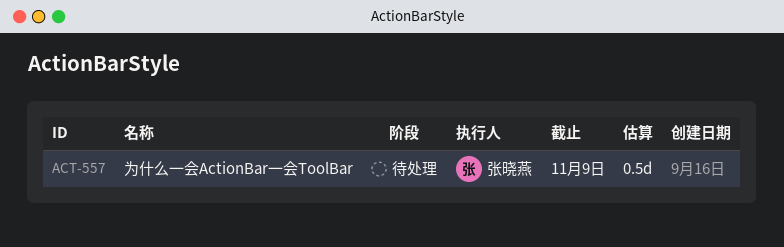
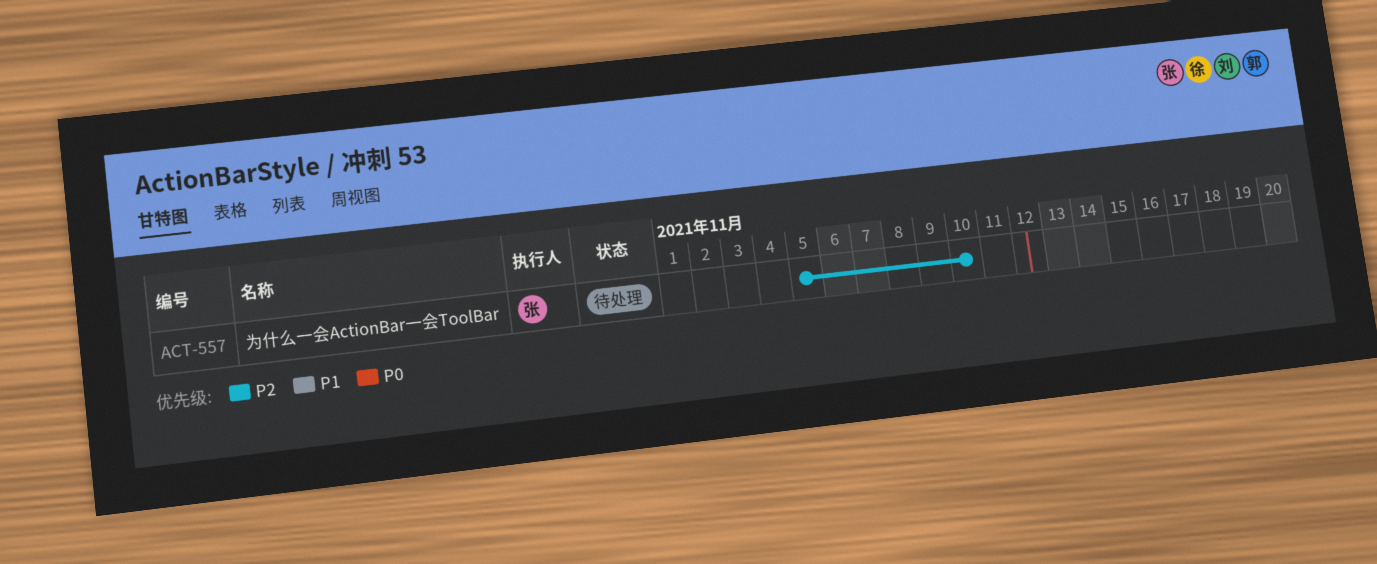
ACT-557, due: Nov 9 -> Nov 10

